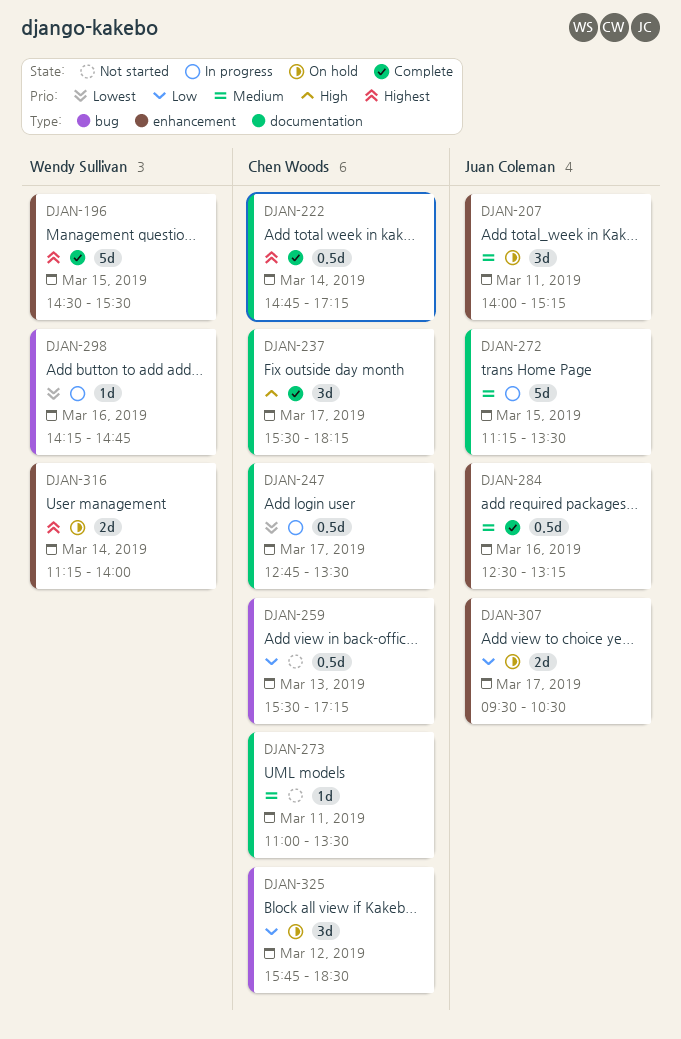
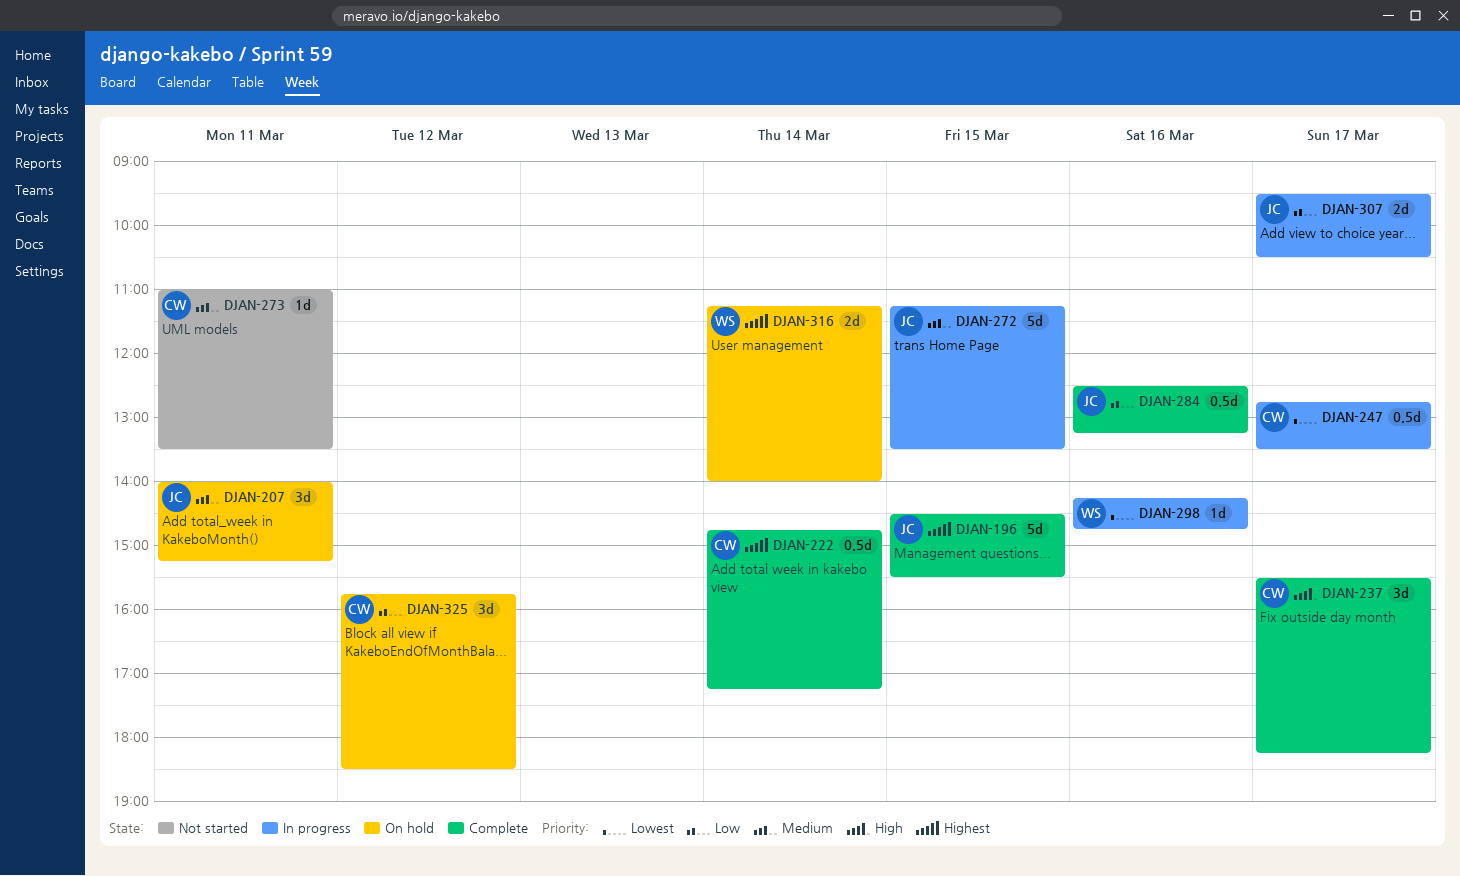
DJAN-196, owner: Wendy Sullivan -> Juan Coleman
DJAN-259: present -> none
DJAN-284, priority: Medium -> Low
DJAN-307, status: On hold -> In progress

